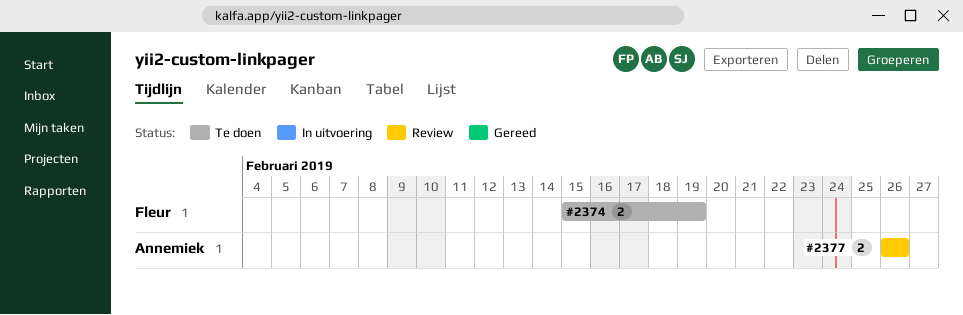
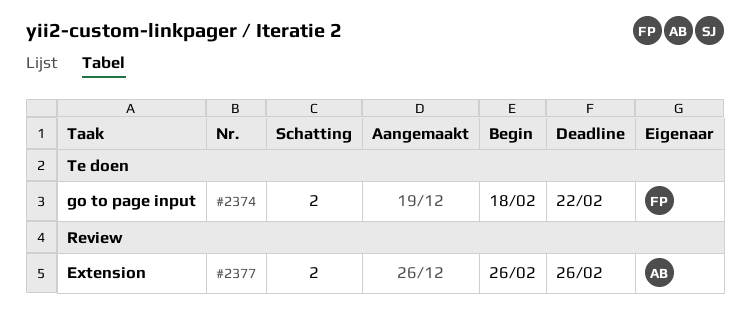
#2374, start: Feb 15 -> Feb 18
#2374, due: Feb 19 -> Feb 22

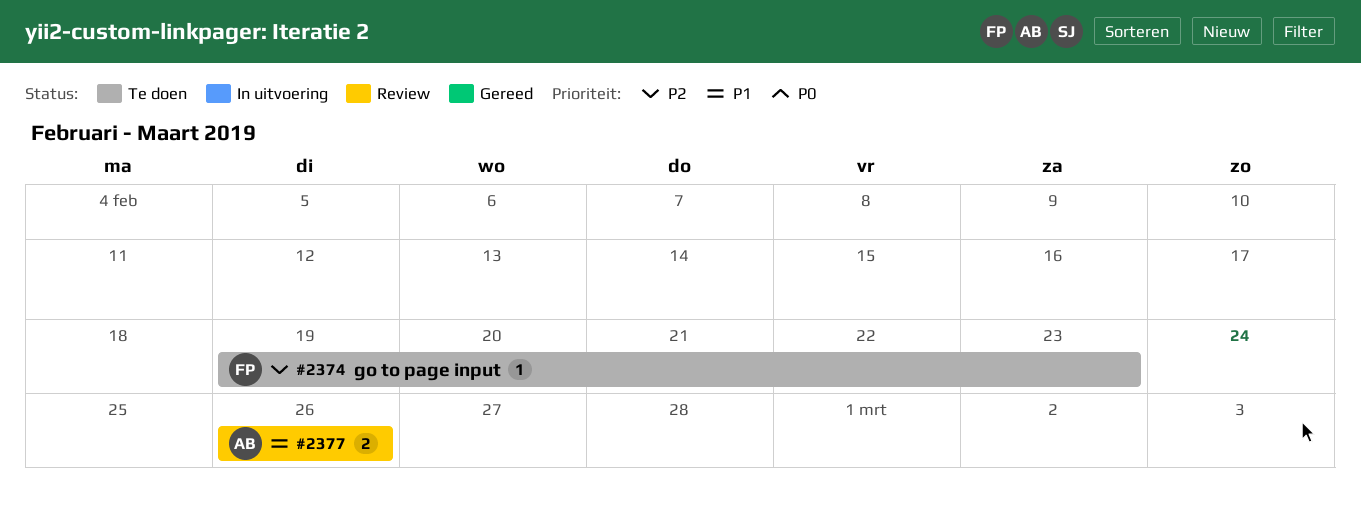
#2374, estimate: 2 -> 1
#2374, start: Feb 18 -> Feb 19
#2374, due: Feb 22 -> Feb 23

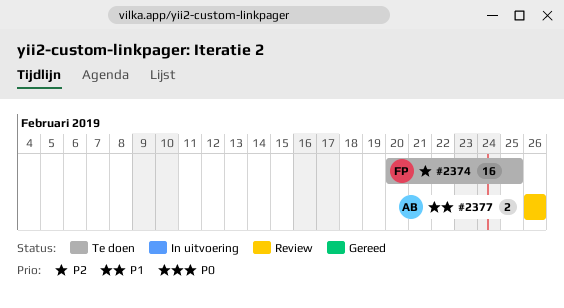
#2374, estimate: 1 -> 16
#2374, start: Feb 19 -> Feb 20
#2374, due: Feb 23 -> Feb 25

